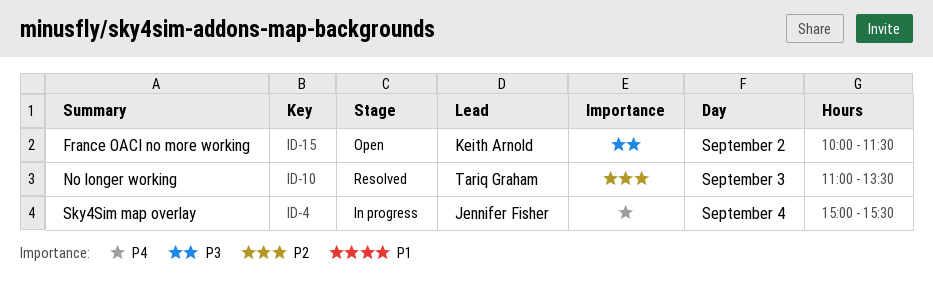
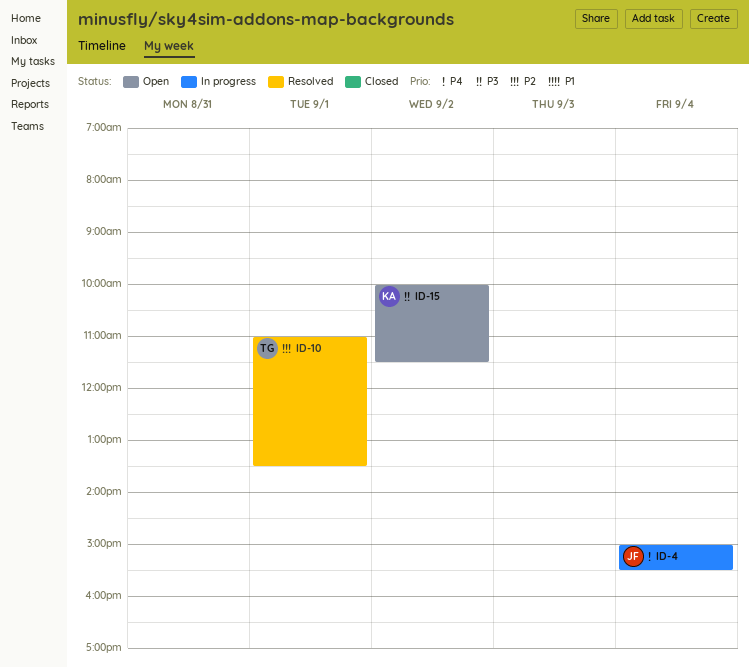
ID-10, day: Sep 3 -> Sep 1

